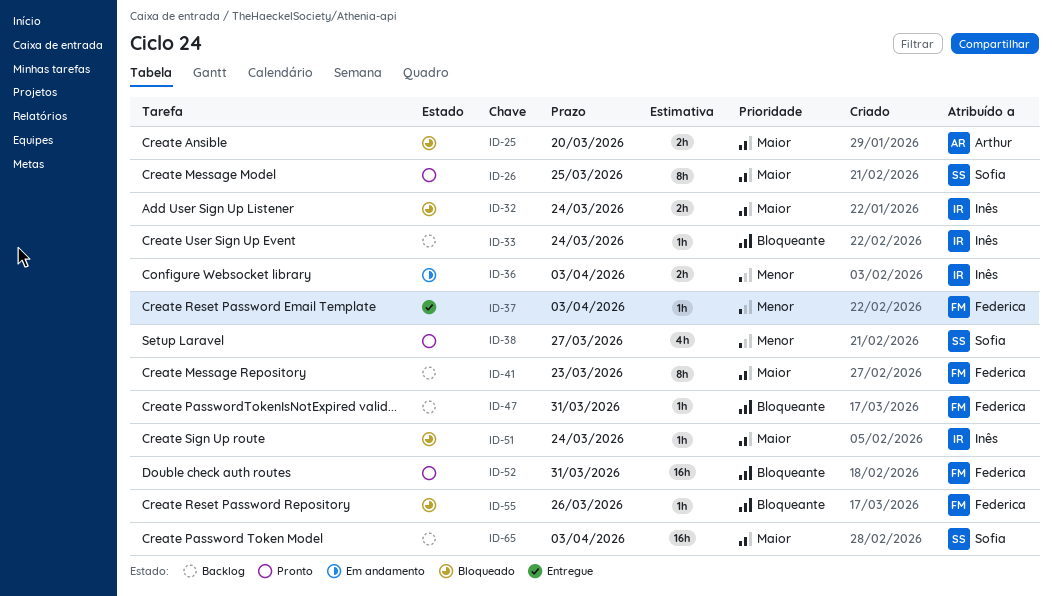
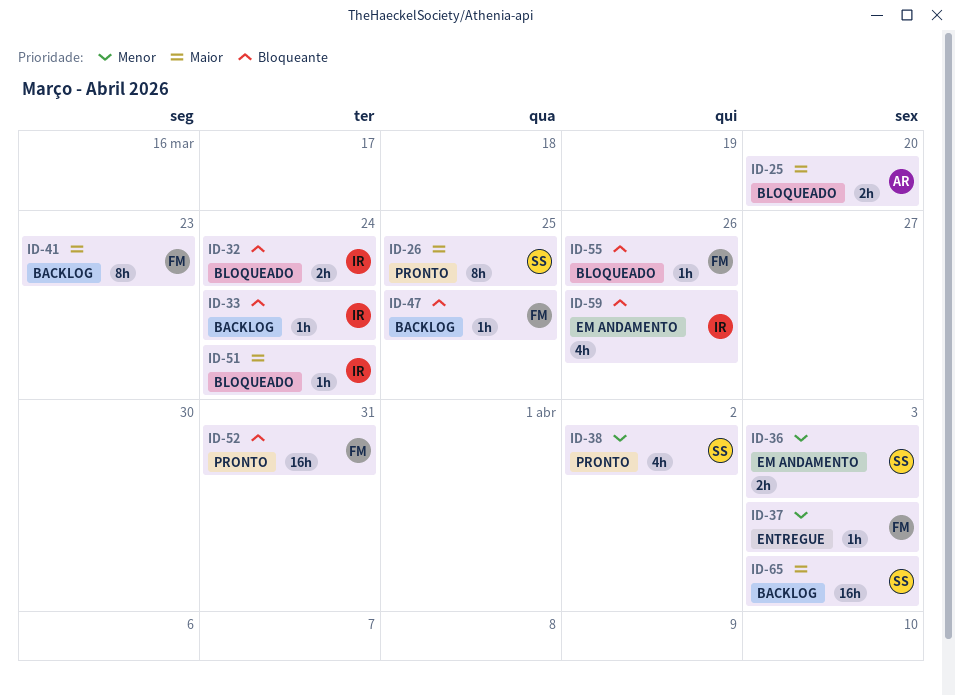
ID-32, priority: Maior -> Bloqueante
ID-36, owner: Inês -> Sofia
ID-38, due: Mar 27 -> Apr 2
ID-47, due: Mar 31 -> Mar 25
ID-59: none -> present

